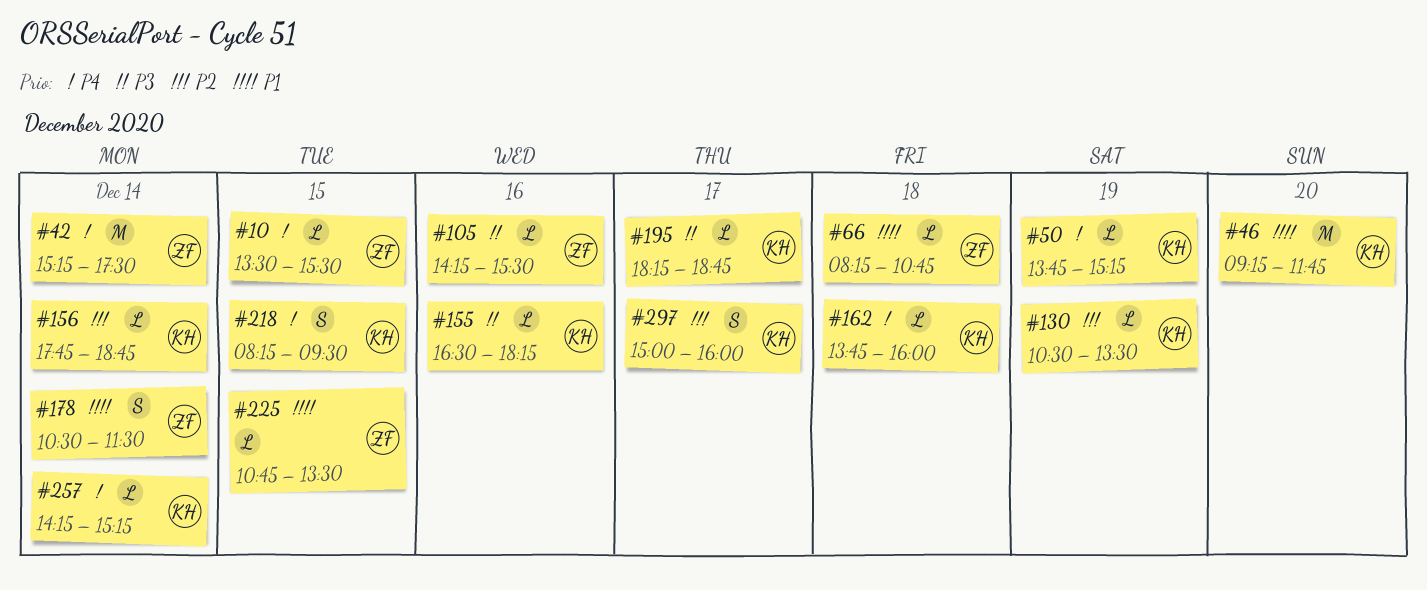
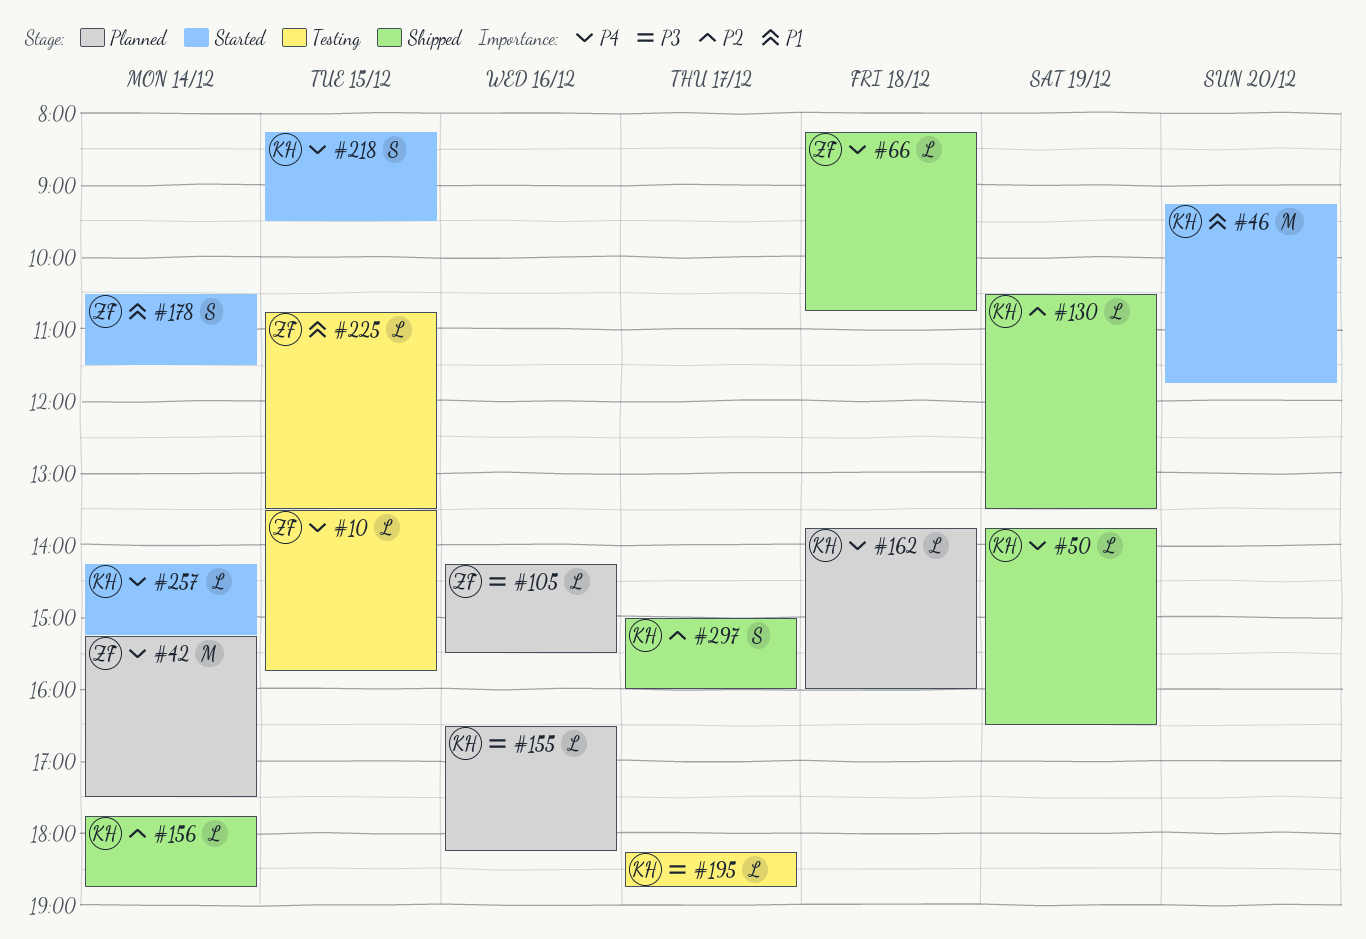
#10, ends: 15:30 -> 15:45
#50, ends: 15:15 -> 16:30
#66, priority: P1 -> P4

